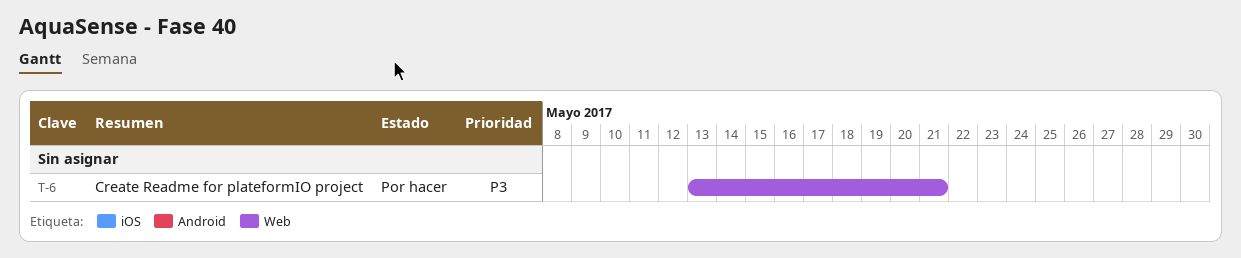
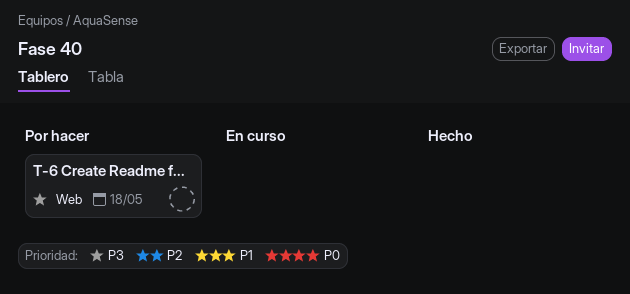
T-6, due: May 21 -> May 18

